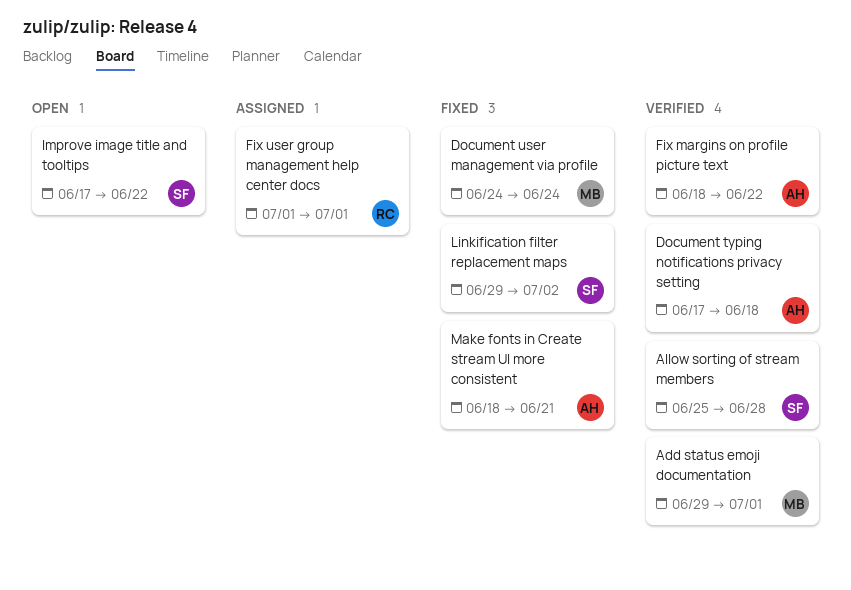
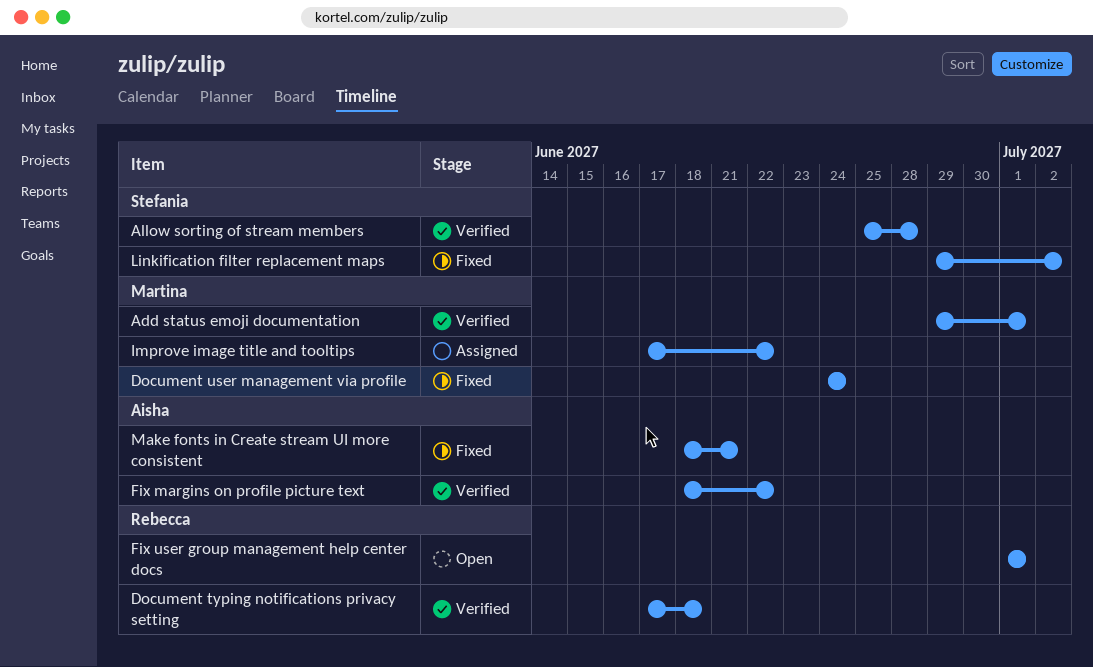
Document typing notifications privacy setting, owner: Aisha -> Rebecca
Fix user group management help center docs, status: Assigned -> Open
Improve image title and tooltips, status: Open -> Assigned
Improve image title and tooltips, owner: Stefania -> Martina

